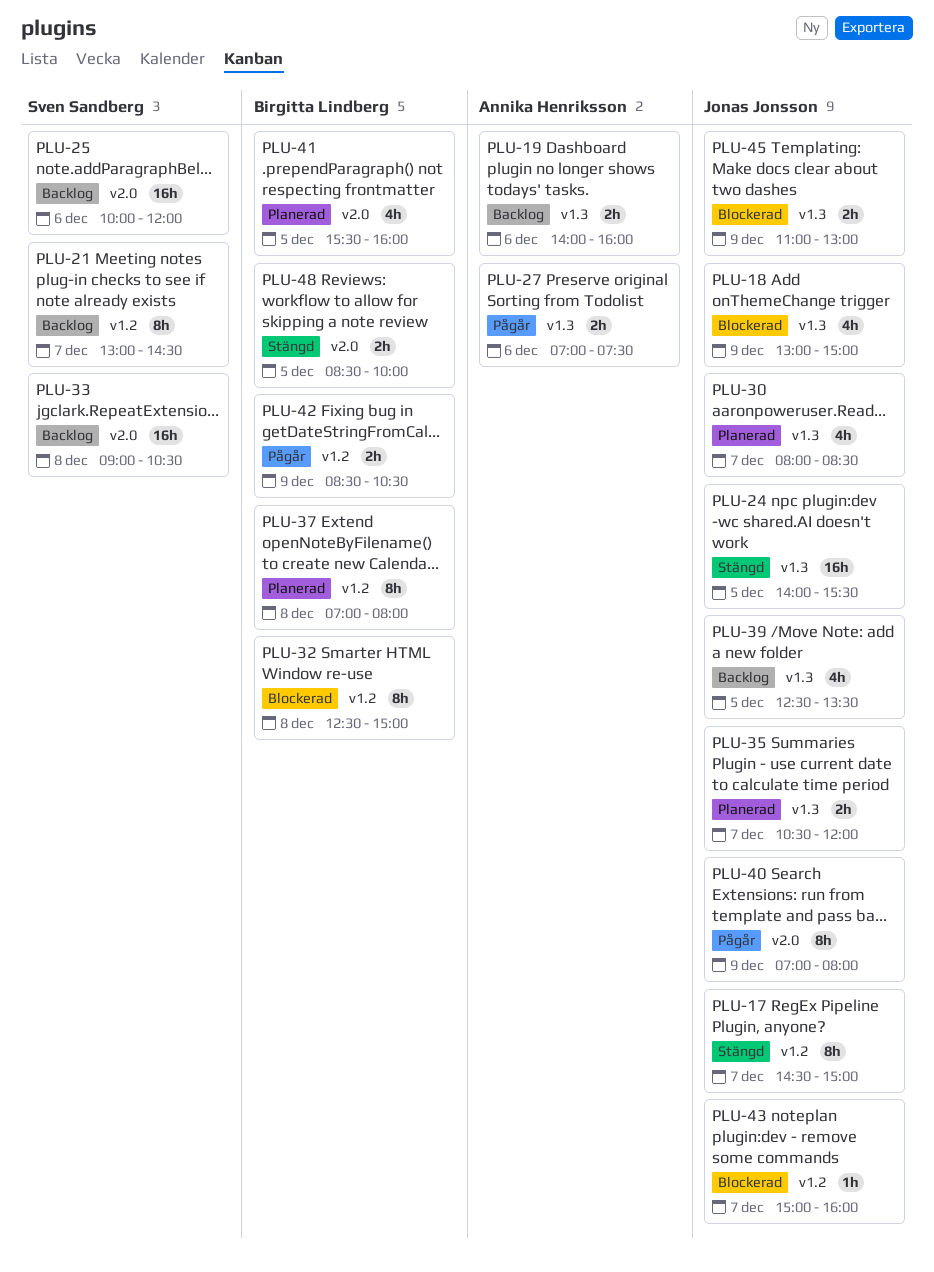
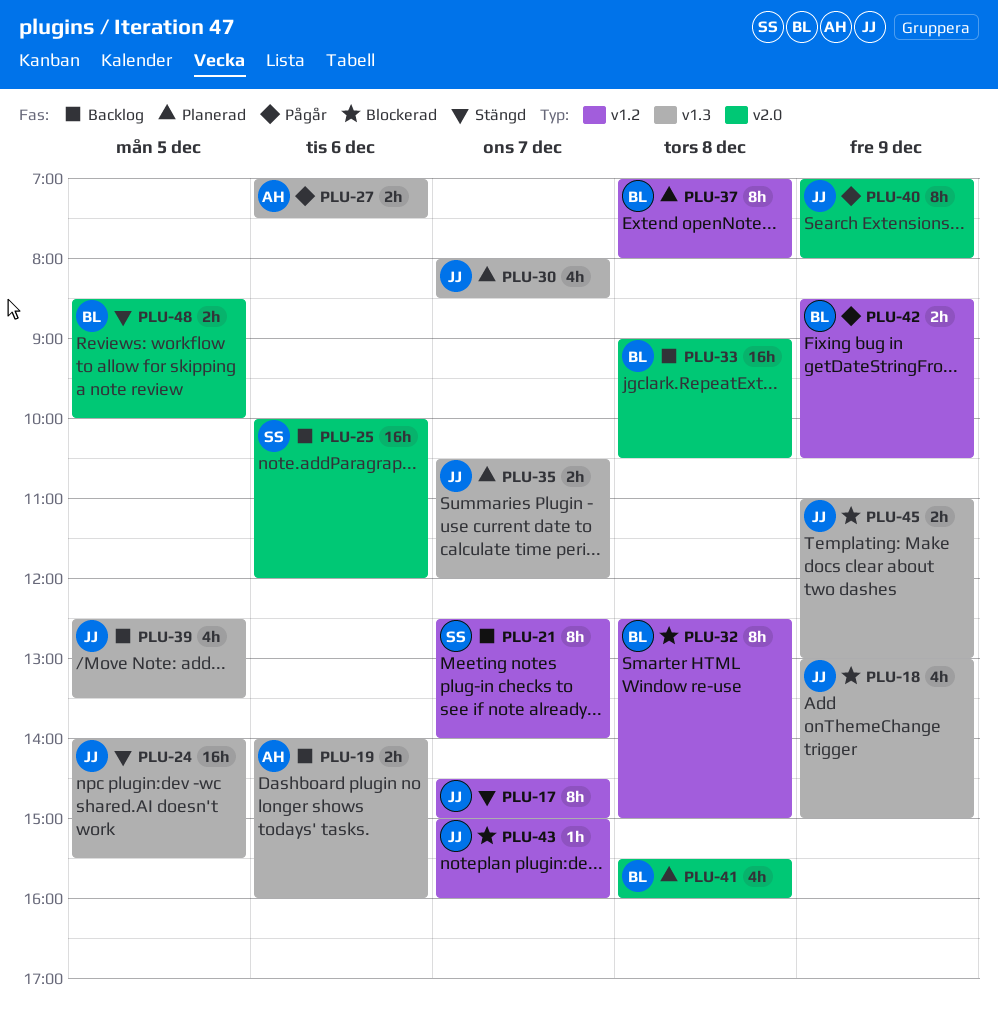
PLU-21, begins: 13:00 -> 12:30
PLU-21, ends: 14:30 -> 14:00
PLU-33, owner: Sven Sandberg -> Birgitta Lindberg
PLU-41, day: Dec 5 -> Dec 8

